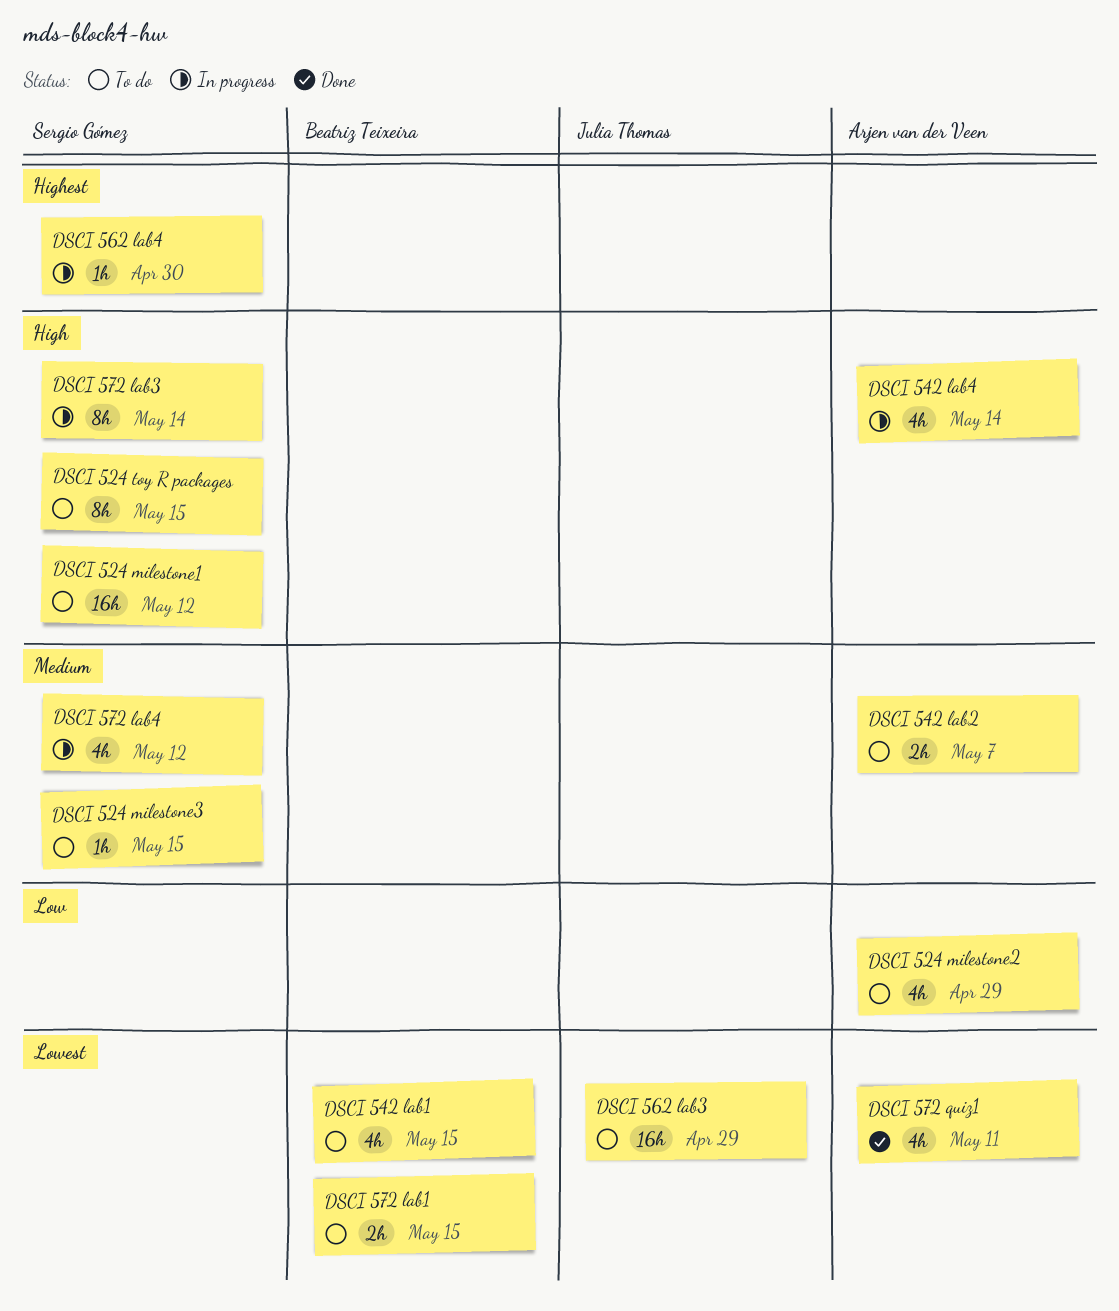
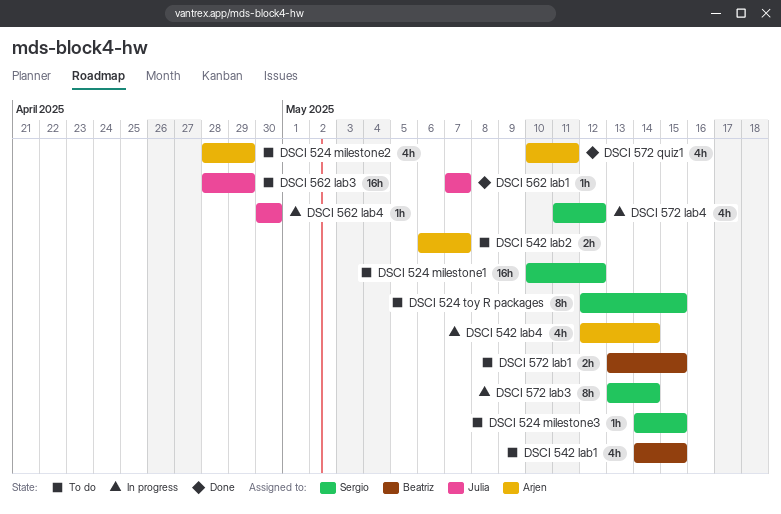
DSCI 562 lab1: none -> present
DSCI 562 lab4, owner: Sergio Gómez -> Julia Thomas

